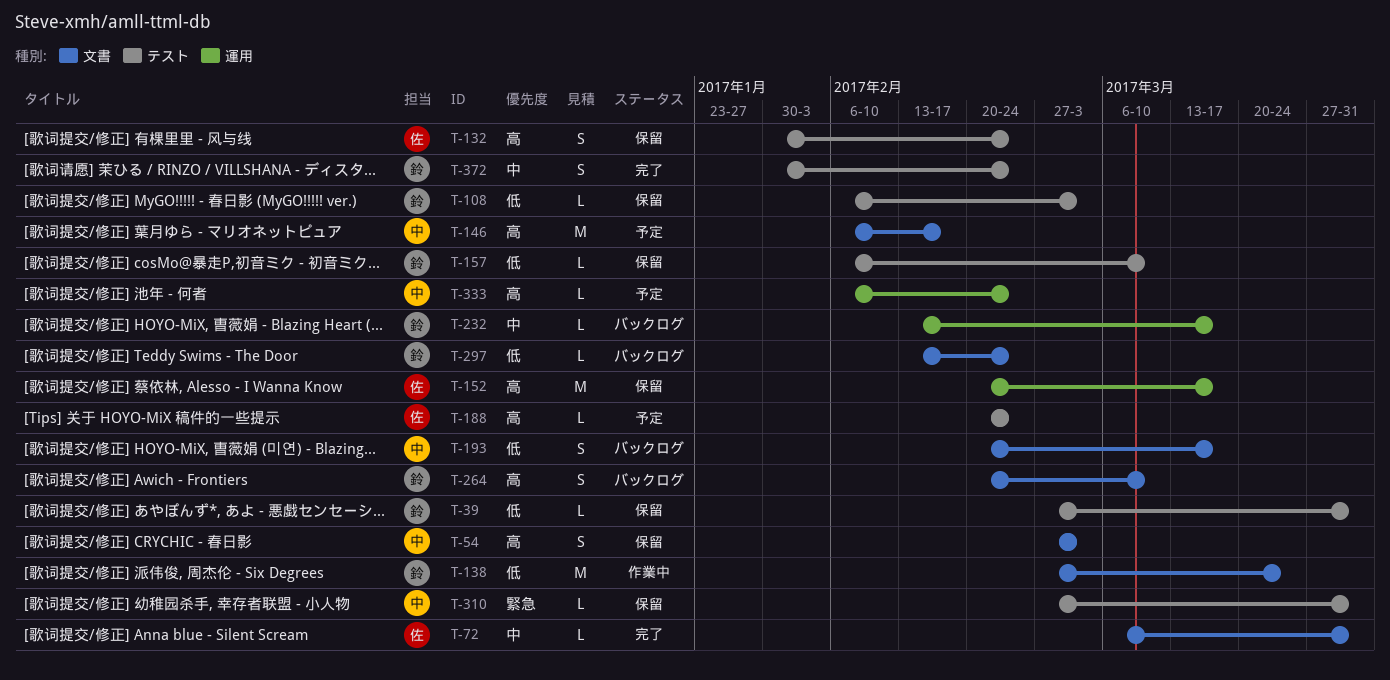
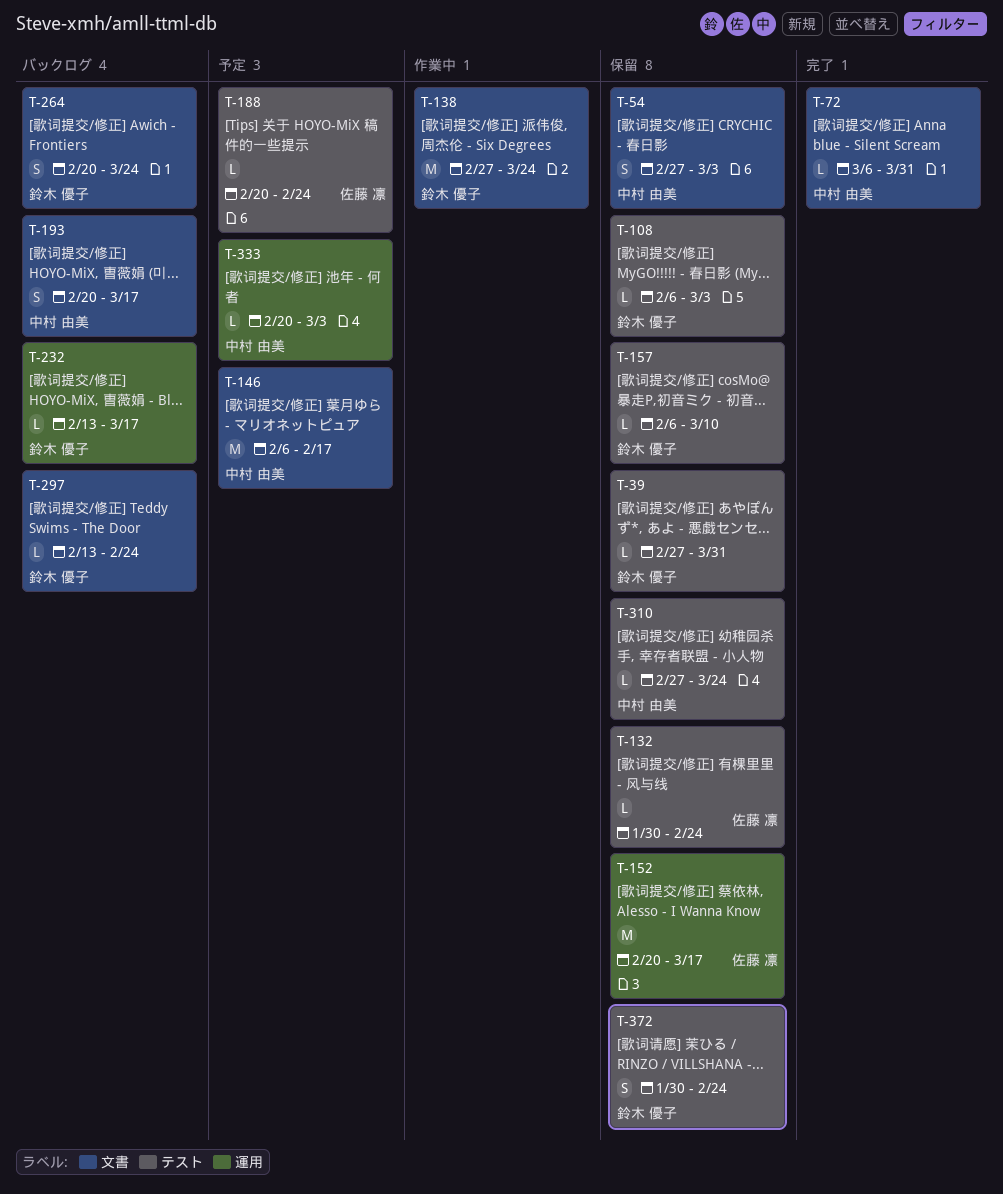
T-72, owner: 佐藤 凛 -> 中村 由美
T-132, estimate: S -> L
T-264, due: Mar 10 -> Mar 24
T-310, due: Mar 31 -> Mar 24
T-333, start: Feb 6 -> Feb 20
T-333, due: Feb 24 -> Mar 3
T-372, status: 完了 -> 保留

